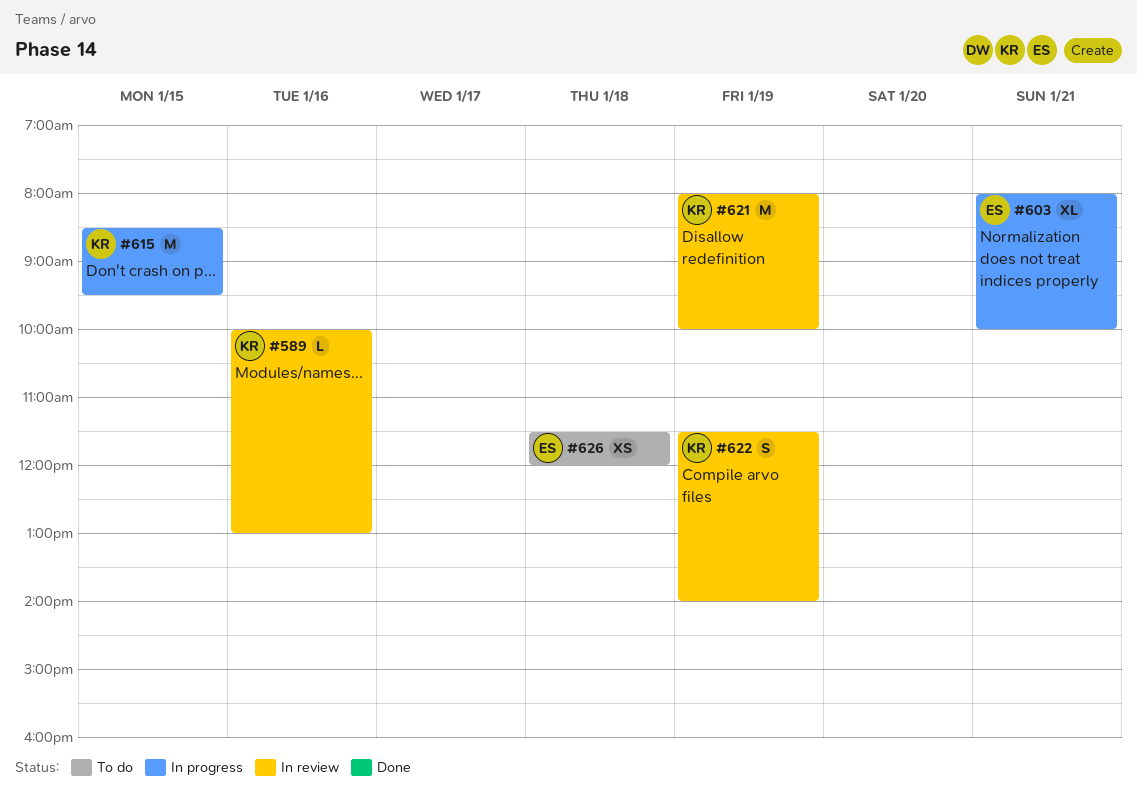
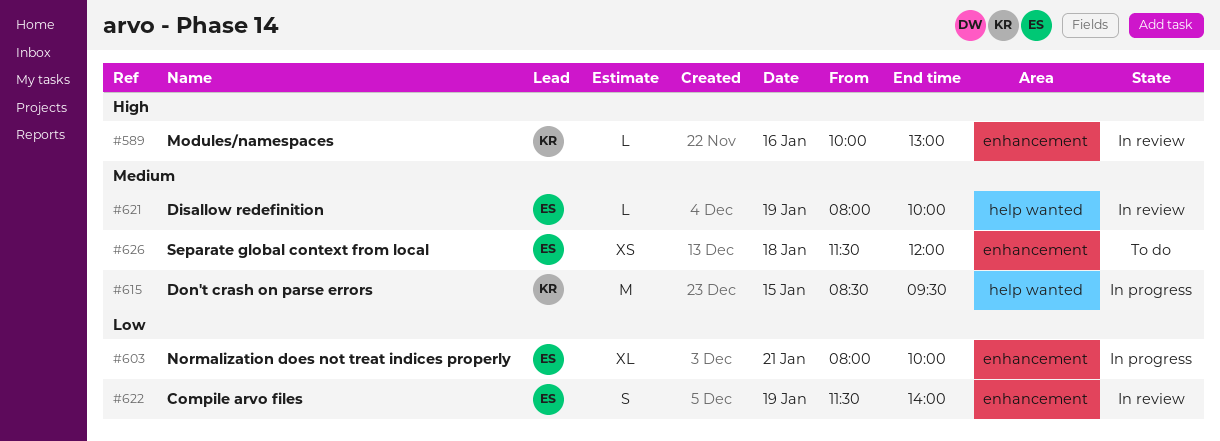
#621, owner: KR -> ES
#621, estimate: M -> L
#622, owner: KR -> ES

